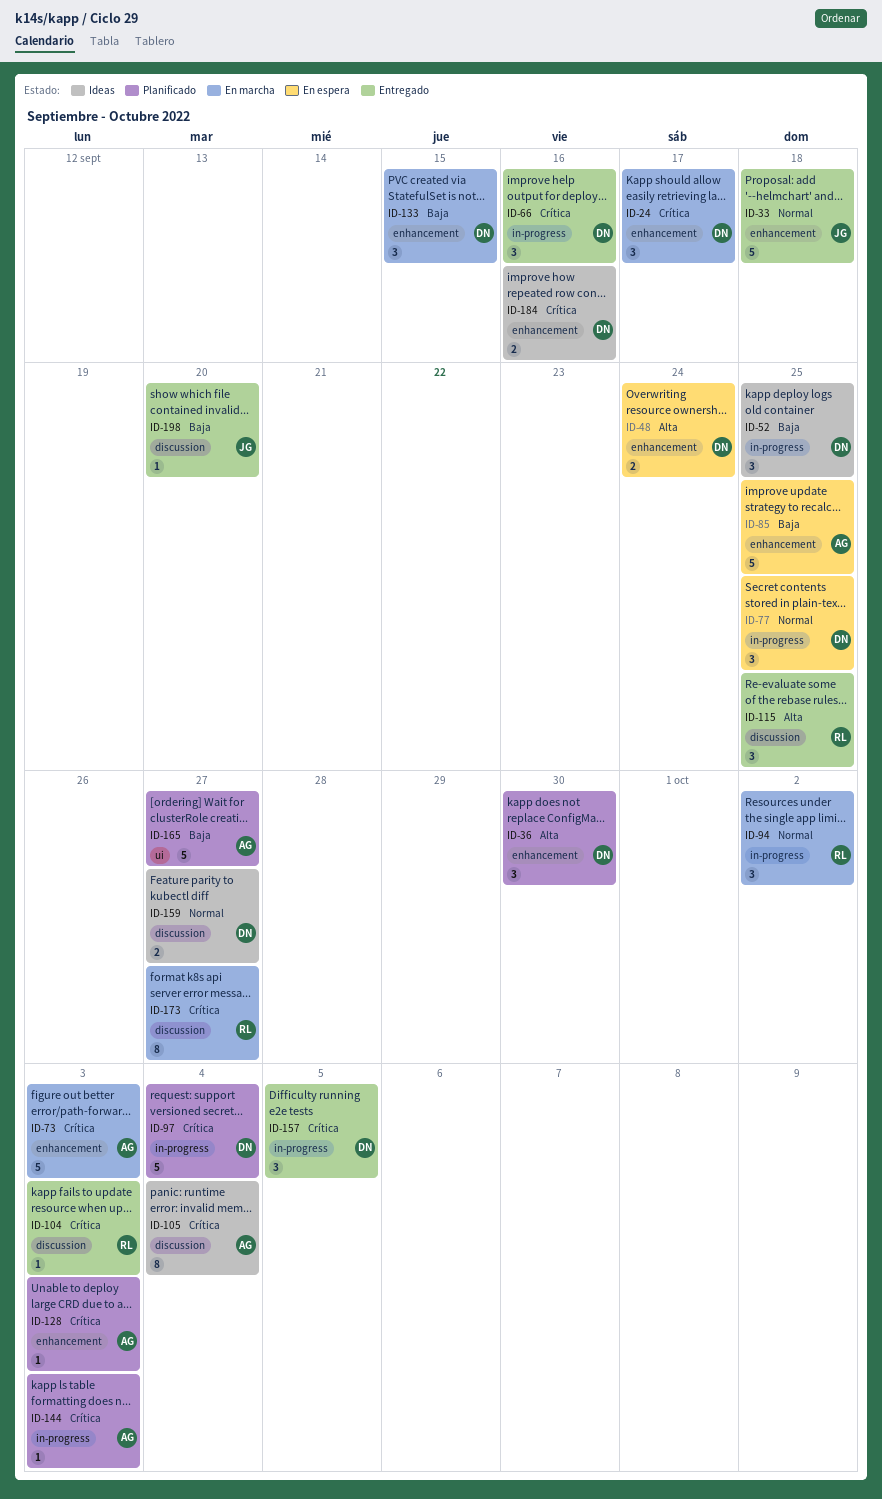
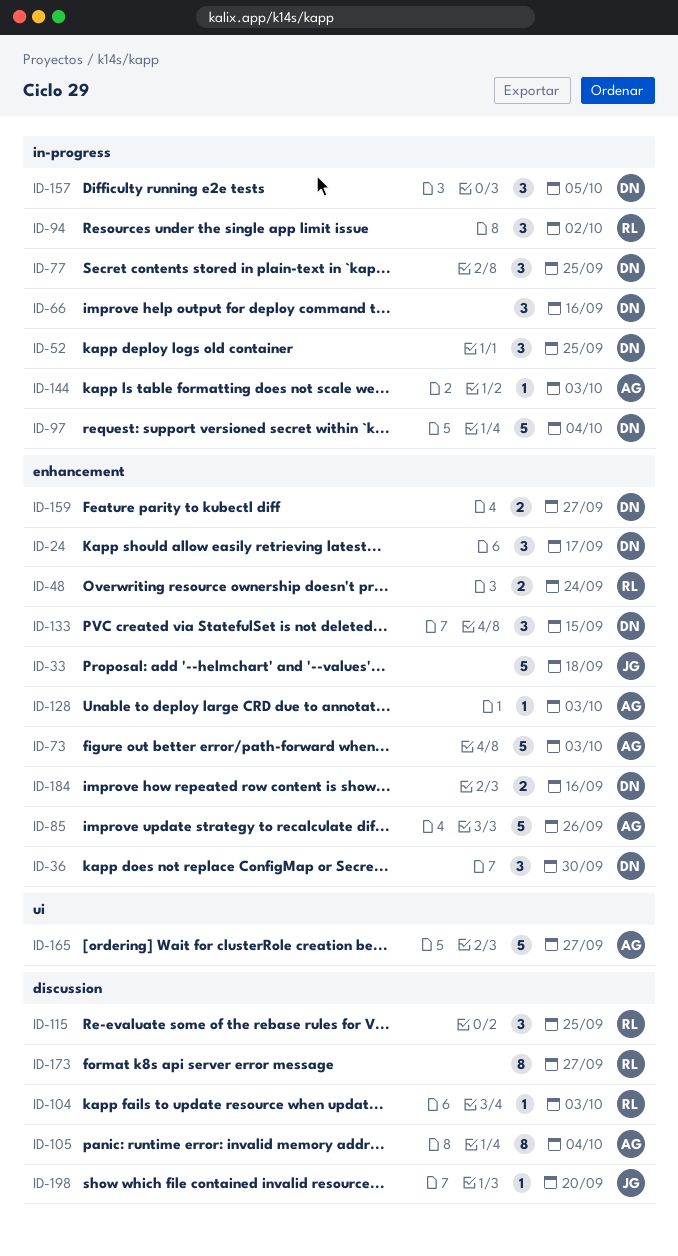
ID-48, owner: DN -> RL
ID-85, due: Sep 25 -> Sep 26
ID-159, label: discussion -> enhancement

